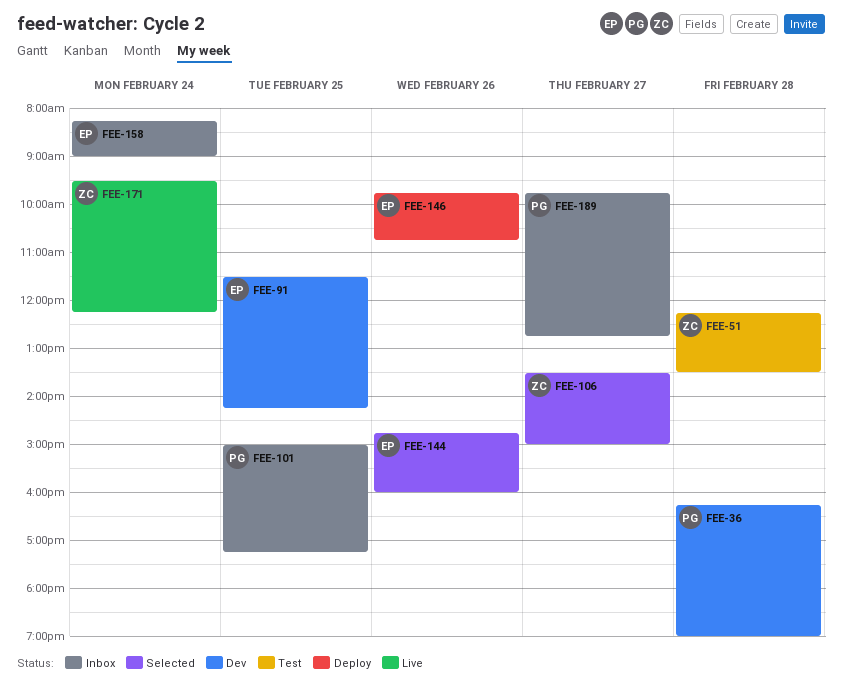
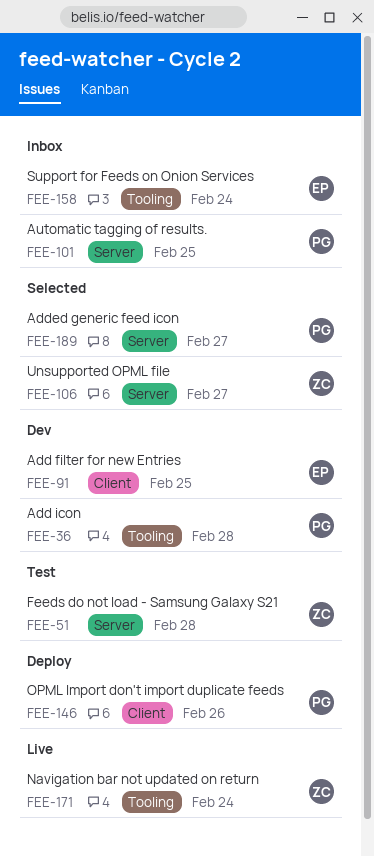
FEE-144: present -> none
FEE-146, owner: EP -> PG
FEE-189, status: Inbox -> Selected

